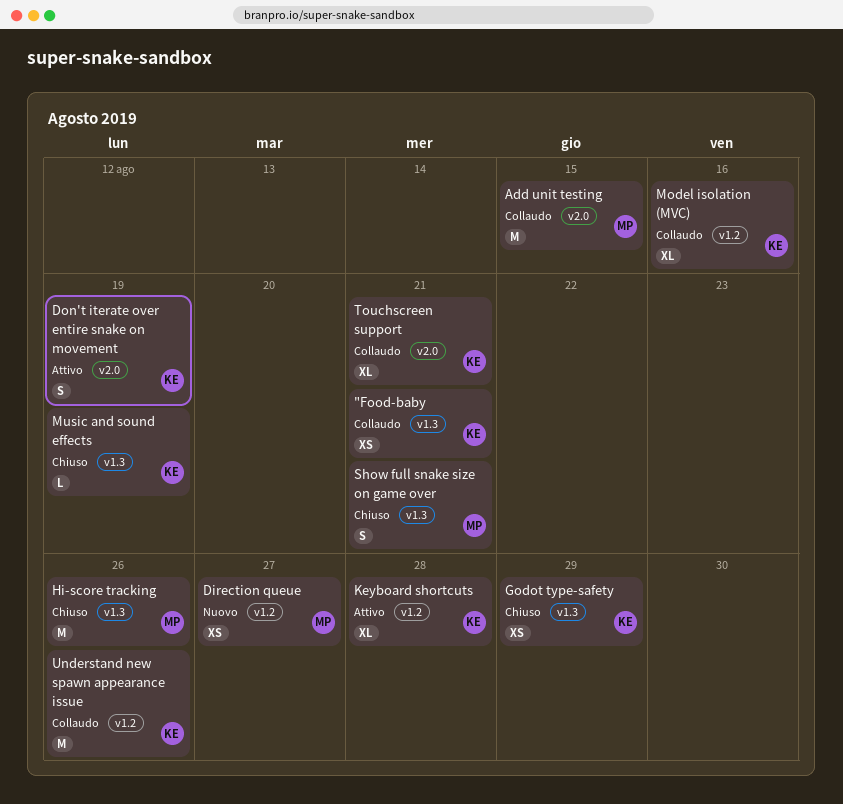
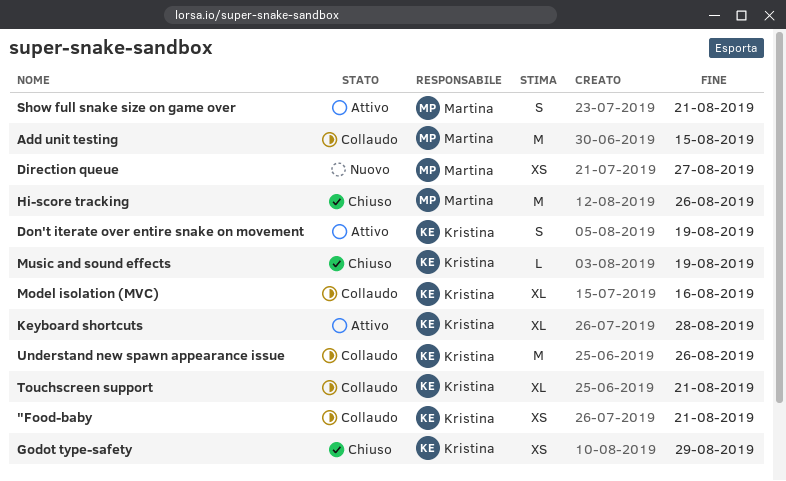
Show full snake size on game over, status: Chiuso -> Attivo

